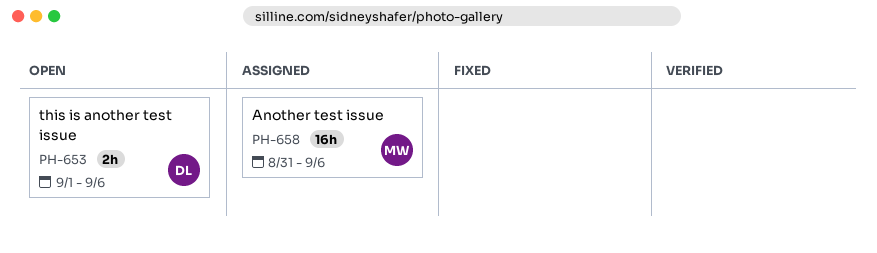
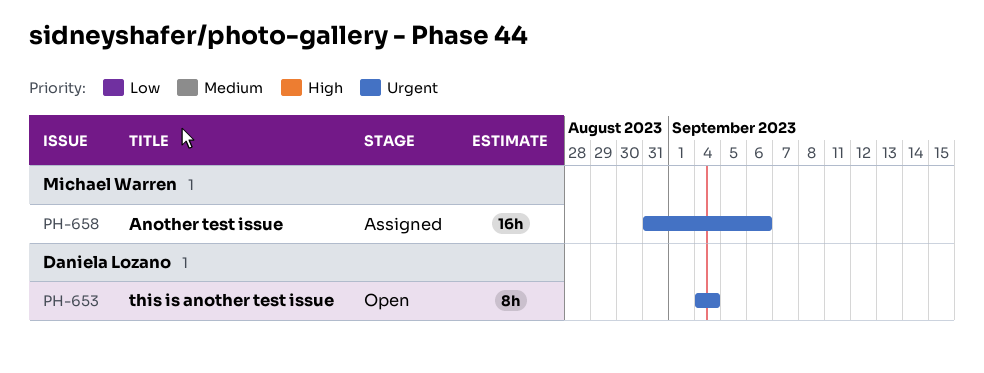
PH-653, estimate: 2h -> 8h
PH-653, start: Sep 1 -> Sep 4
PH-653, due: Sep 6 -> Sep 4

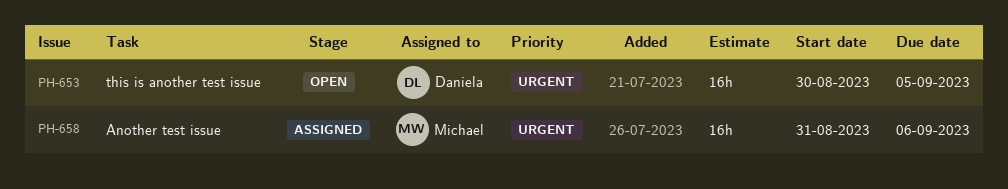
PH-653, estimate: 8h -> 16h
PH-653, start: Sep 4 -> Aug 30
PH-653, due: Sep 4 -> Sep 5

